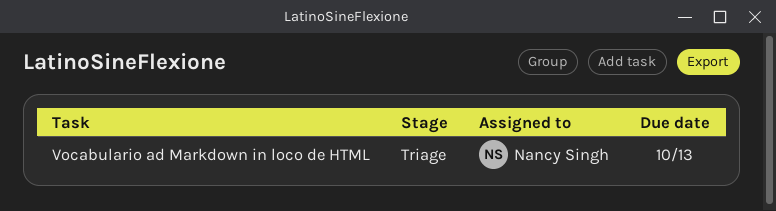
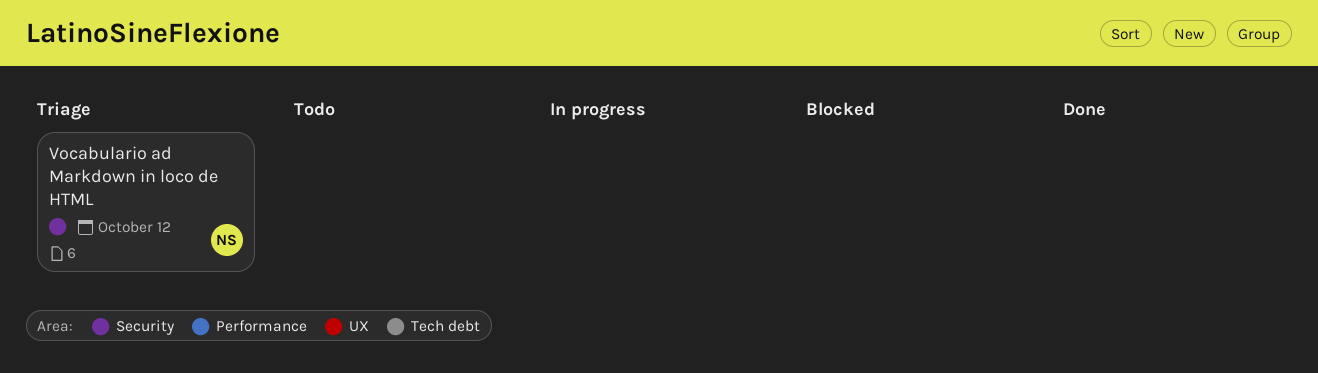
Vocabulario ad Markdown in loco de HTML, due: Oct 13 -> Oct 12

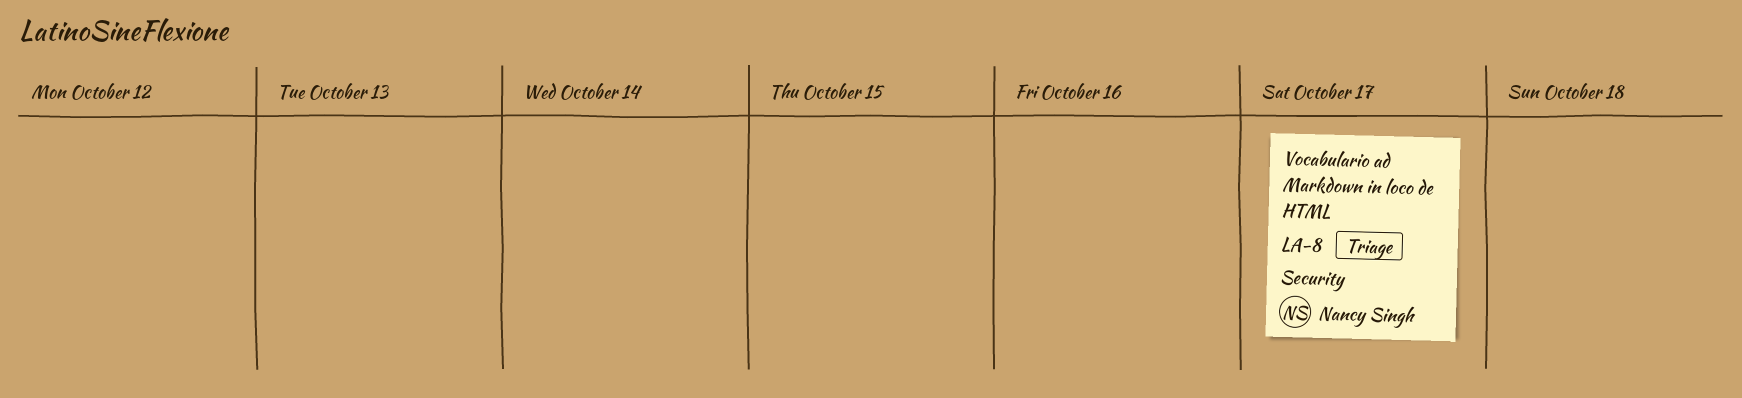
Vocabulario ad Markdown in loco de HTML, due: Oct 12 -> Oct 17

